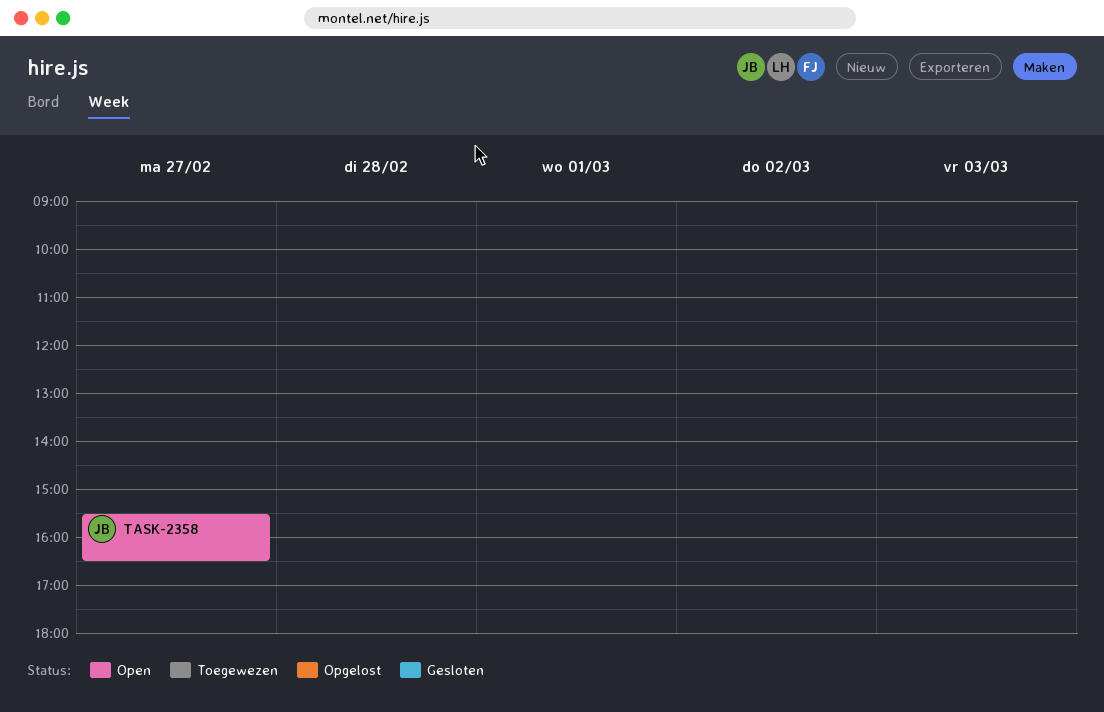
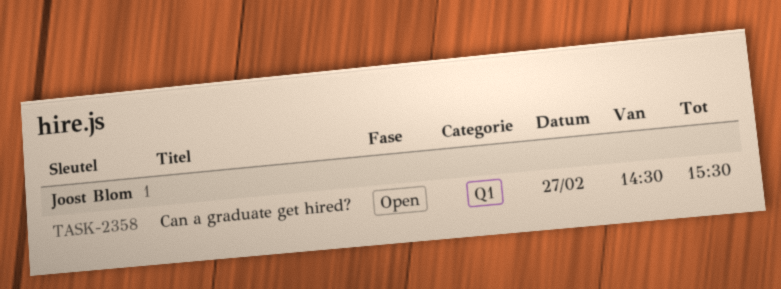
TASK-2358, begins: 15:30 -> 14:30
TASK-2358, ends: 16:30 -> 15:30

